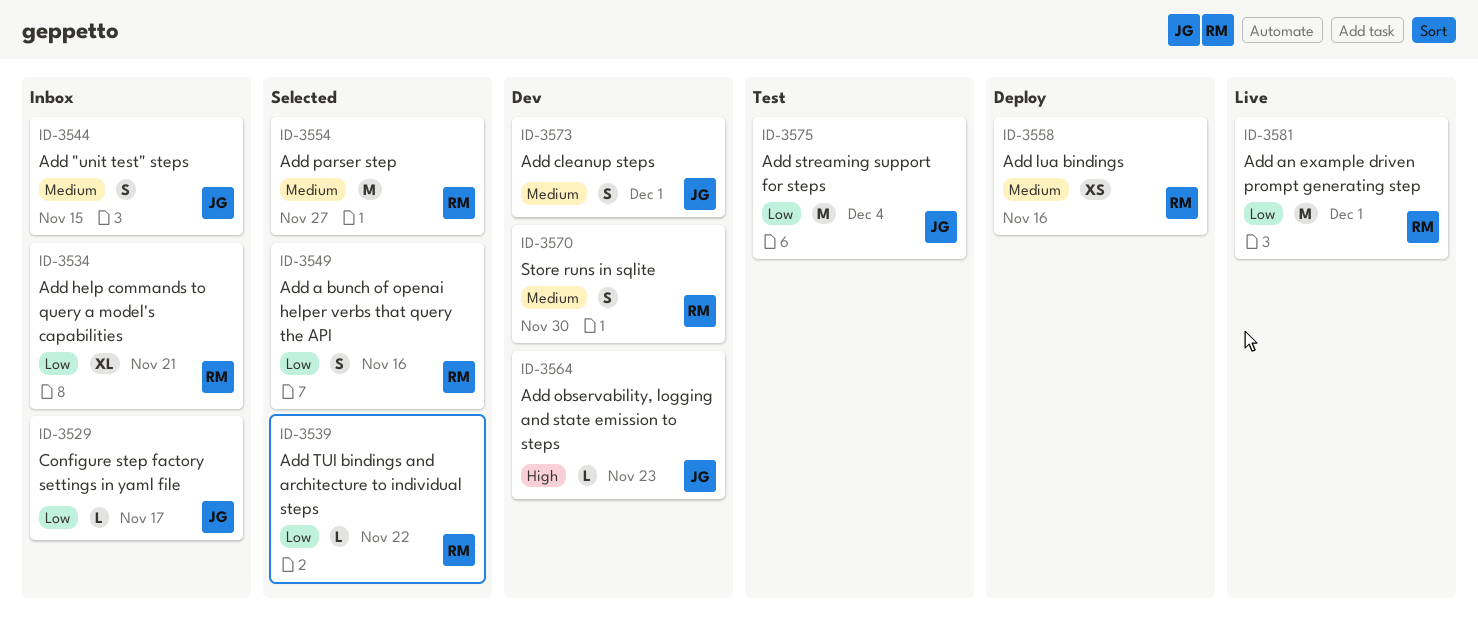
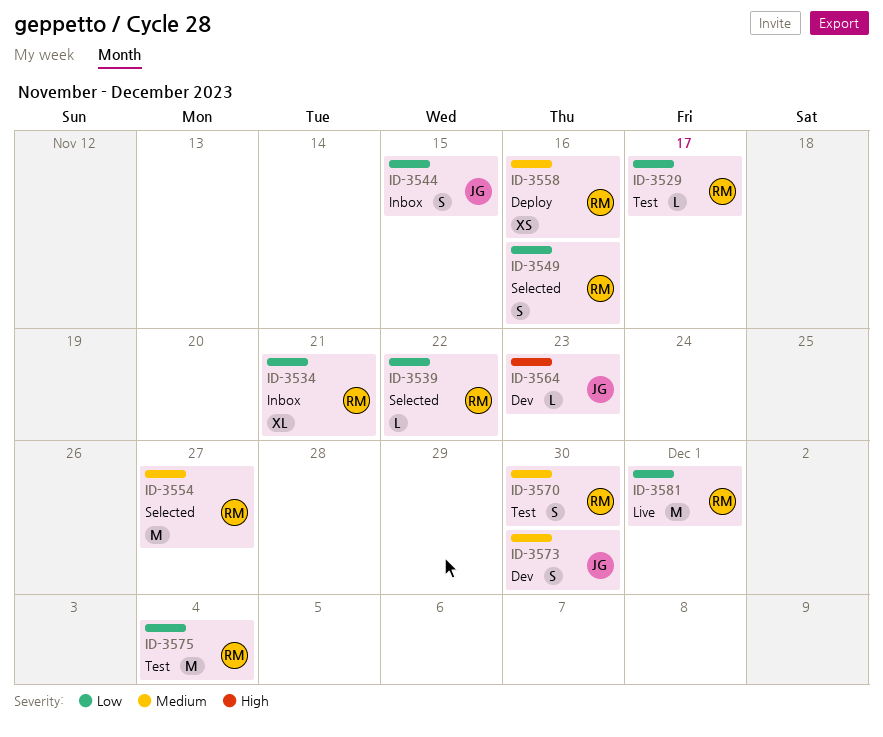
ID-3529, status: Inbox -> Test
ID-3529, owner: JG -> RM
ID-3544, priority: Medium -> Low
ID-3570, status: Dev -> Test
ID-3573, due: Dec 1 -> Nov 30
ID-3575, owner: JG -> RM

